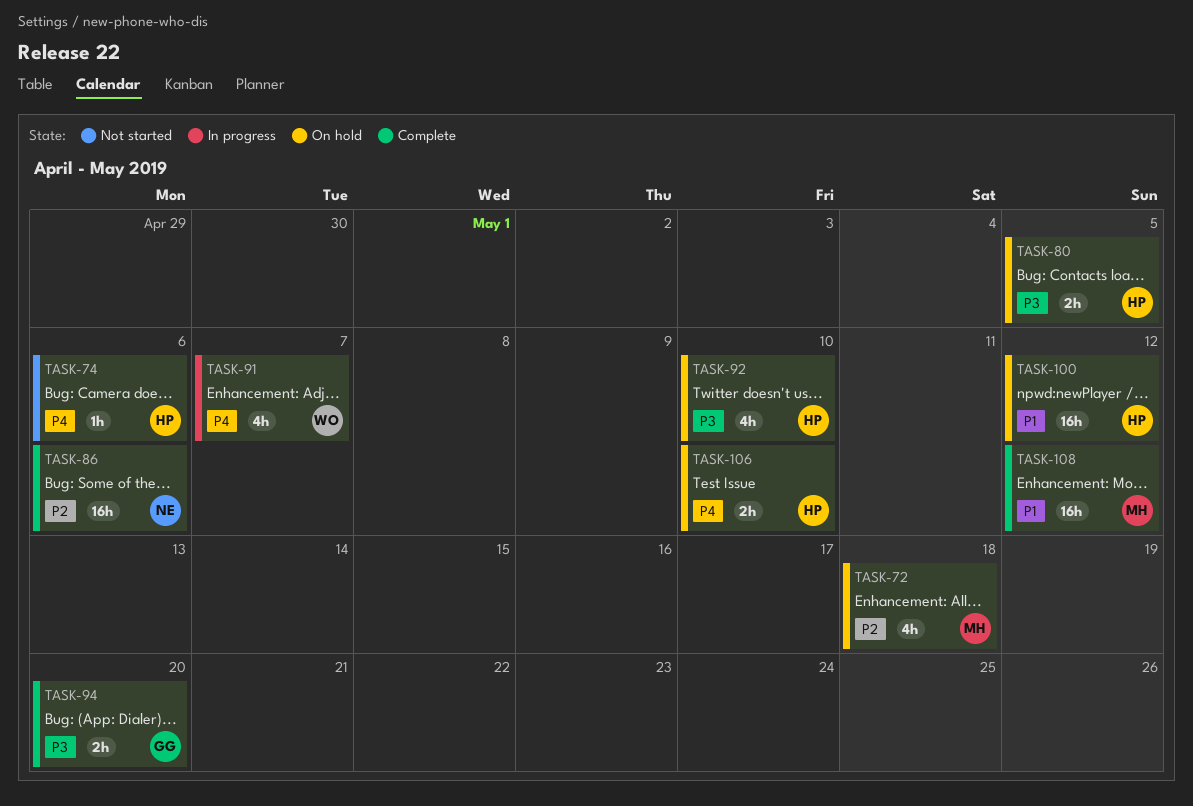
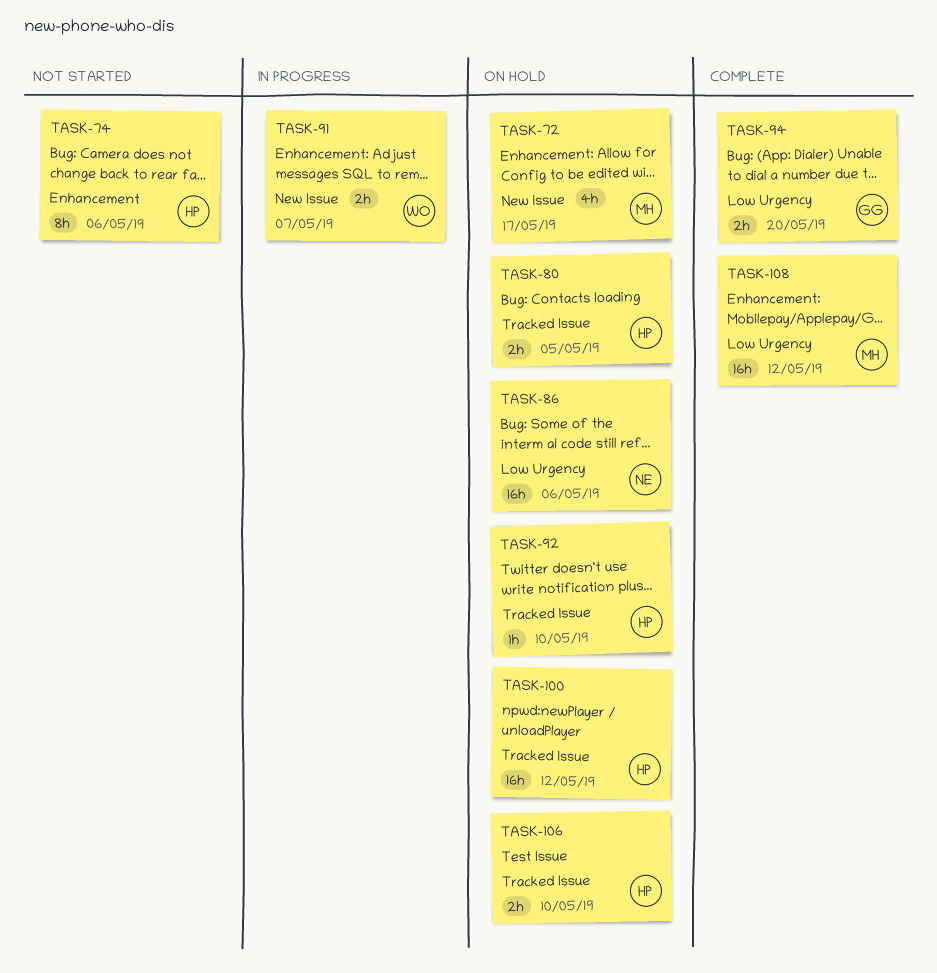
TASK-72, due: May 18 -> May 17
TASK-74, estimate: 1h -> 8h
TASK-86, status: Complete -> On hold
TASK-91, estimate: 4h -> 2h
TASK-92, estimate: 4h -> 1h

